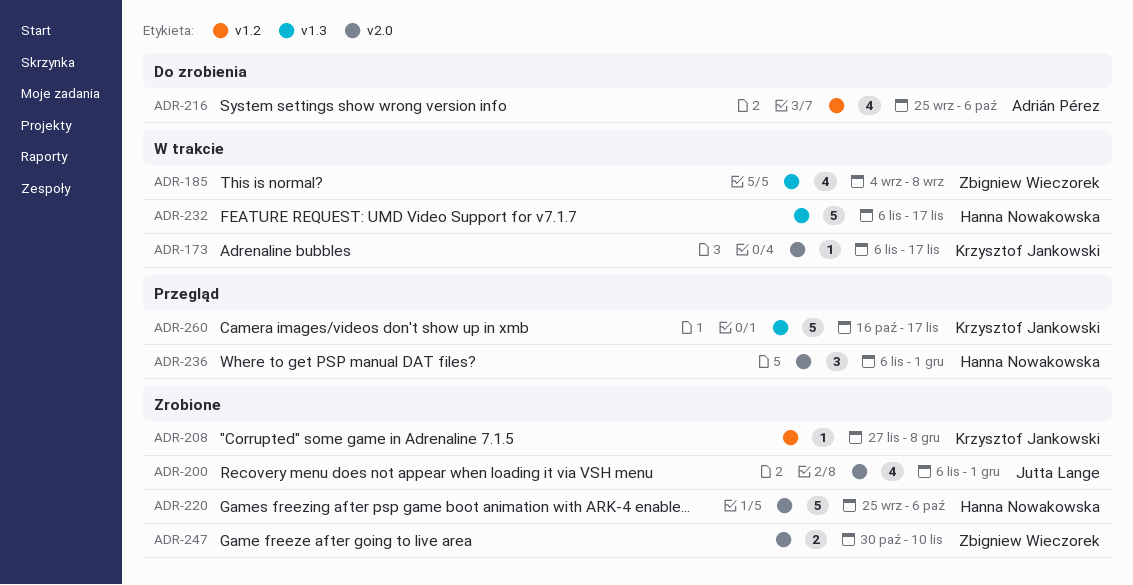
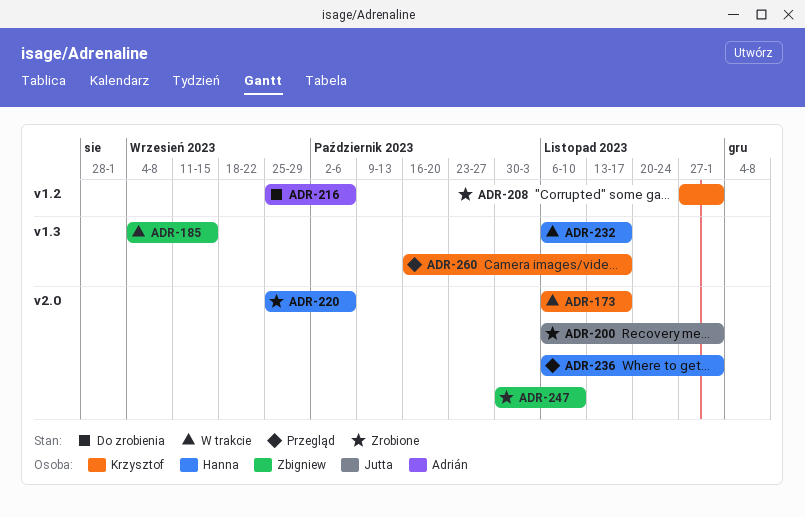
ADR-185, due: Sep 8 -> Sep 15
ADR-208, due: Dec 8 -> Dec 1

